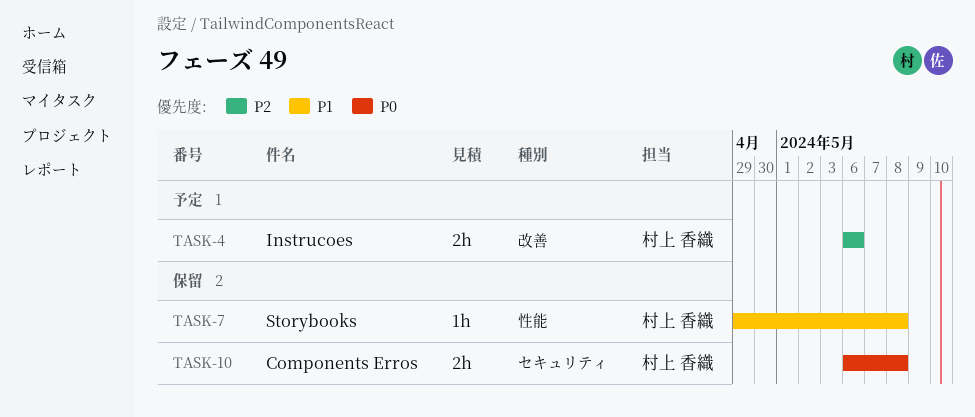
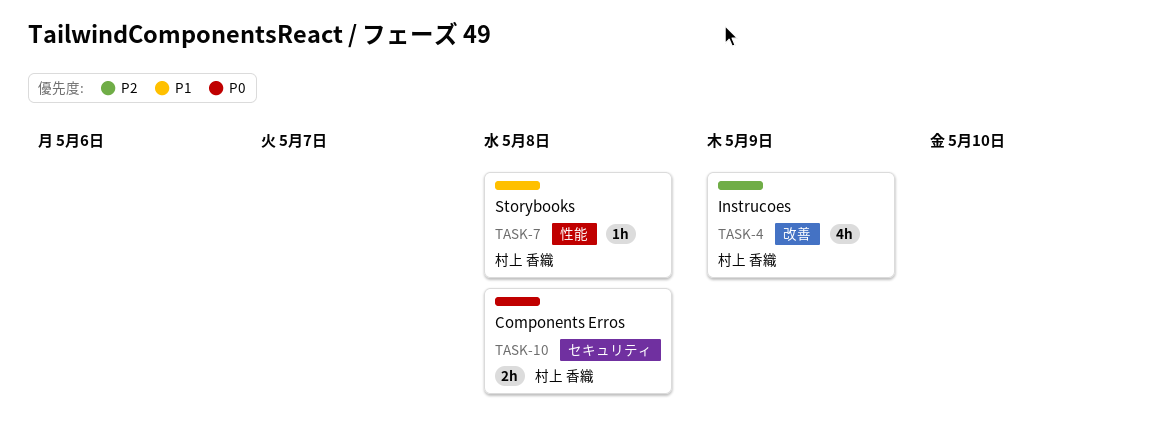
TASK-4, estimate: 2h -> 4h
TASK-4, due: May 6 -> May 9

